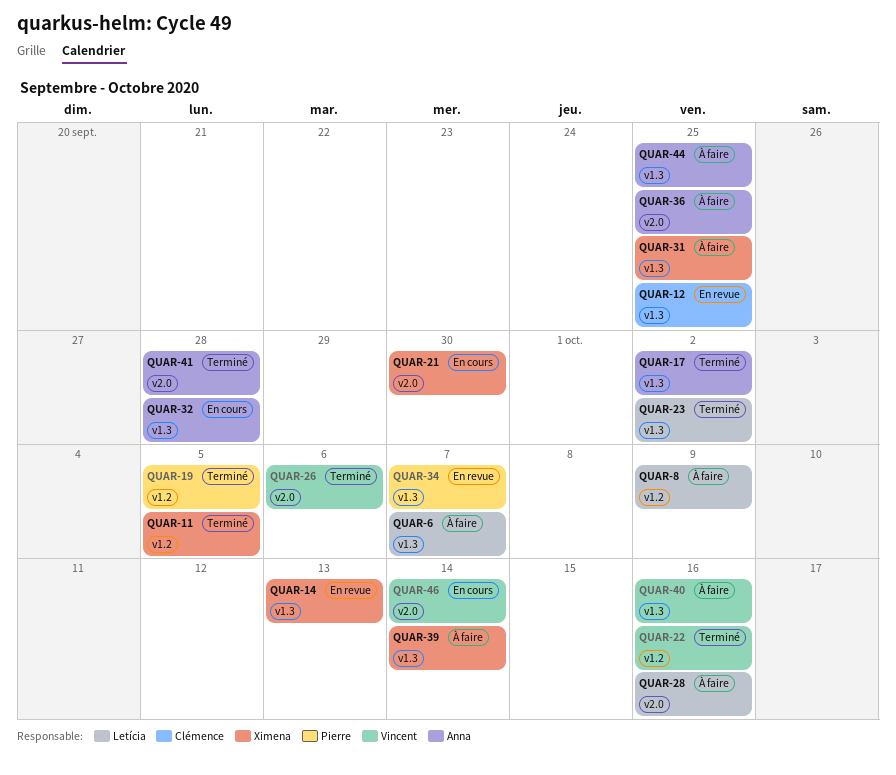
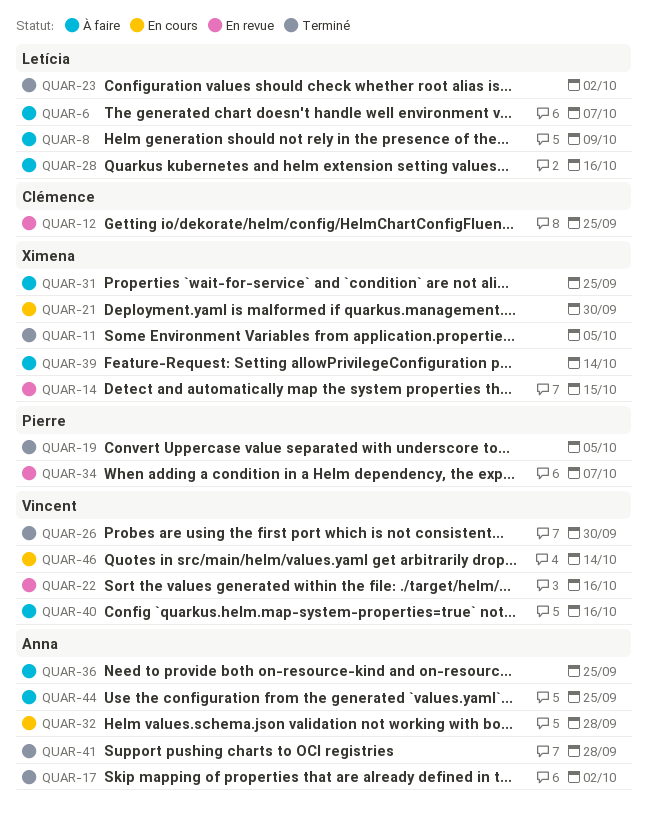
QUAR-14, due: Oct 13 -> Oct 15
QUAR-22, status: Terminé -> En revue
QUAR-26, due: Oct 6 -> Sep 30

